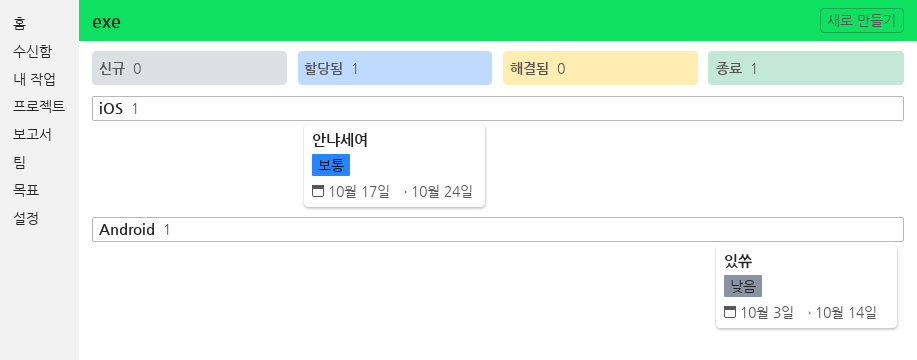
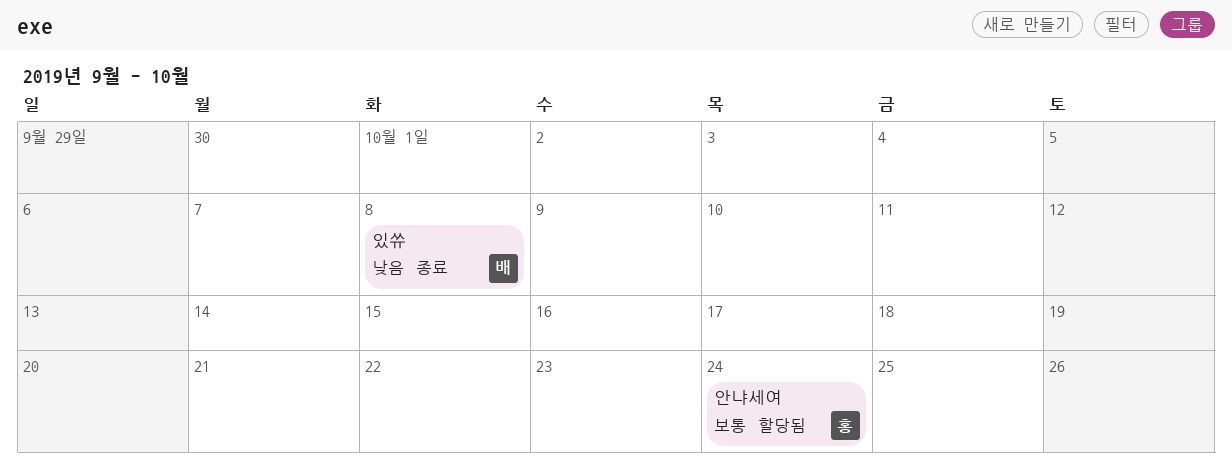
있쓔, due: Oct 14 -> Oct 8

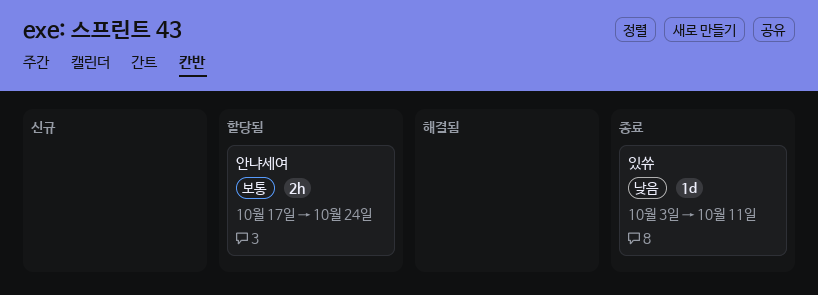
있쓔, due: Oct 8 -> Oct 11

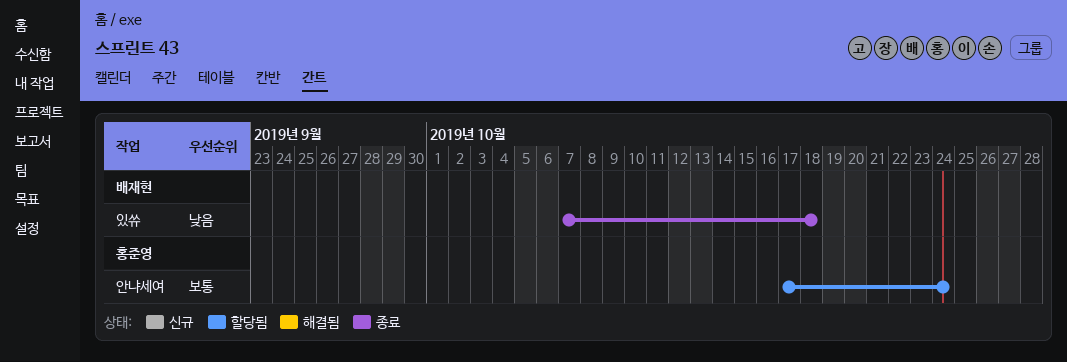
있쓔, start: Oct 3 -> Oct 7
있쓔, due: Oct 11 -> Oct 18

